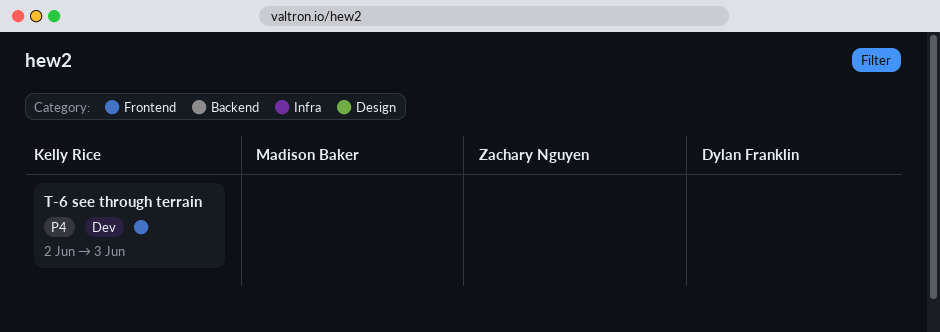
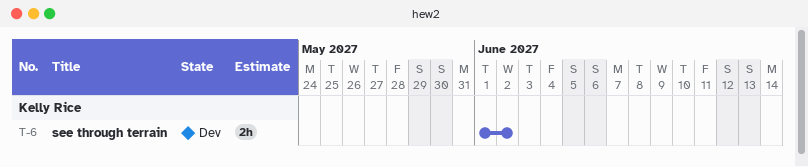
T-6, start: Jun 2 -> Jun 1
T-6, due: Jun 3 -> Jun 2

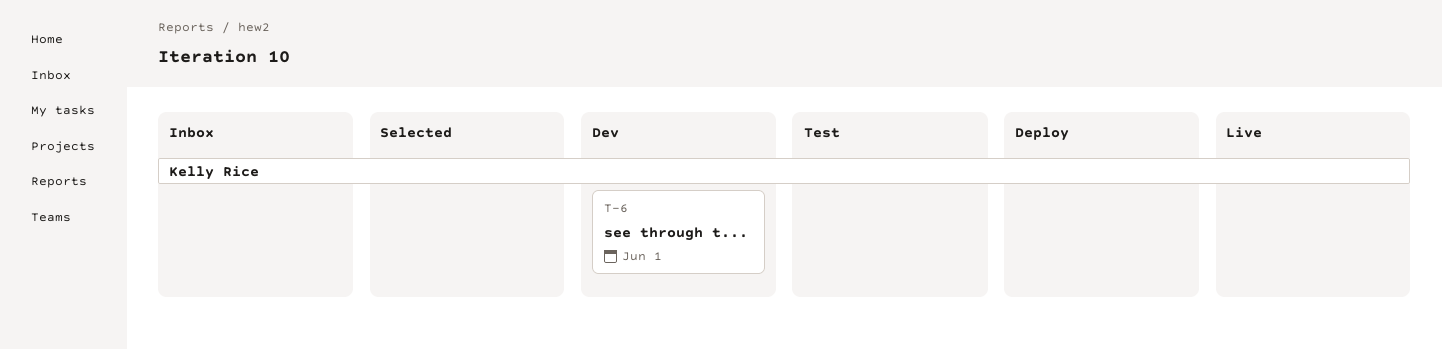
T-6, due: Jun 2 -> Jun 1

